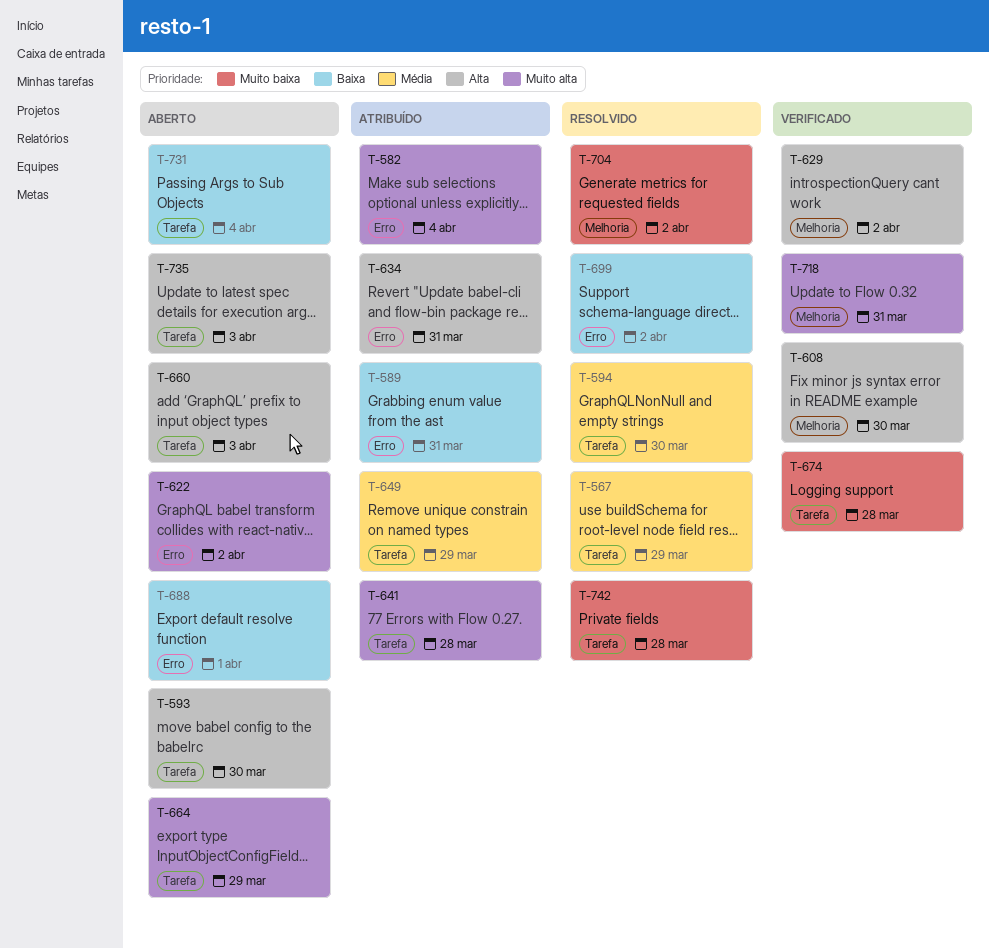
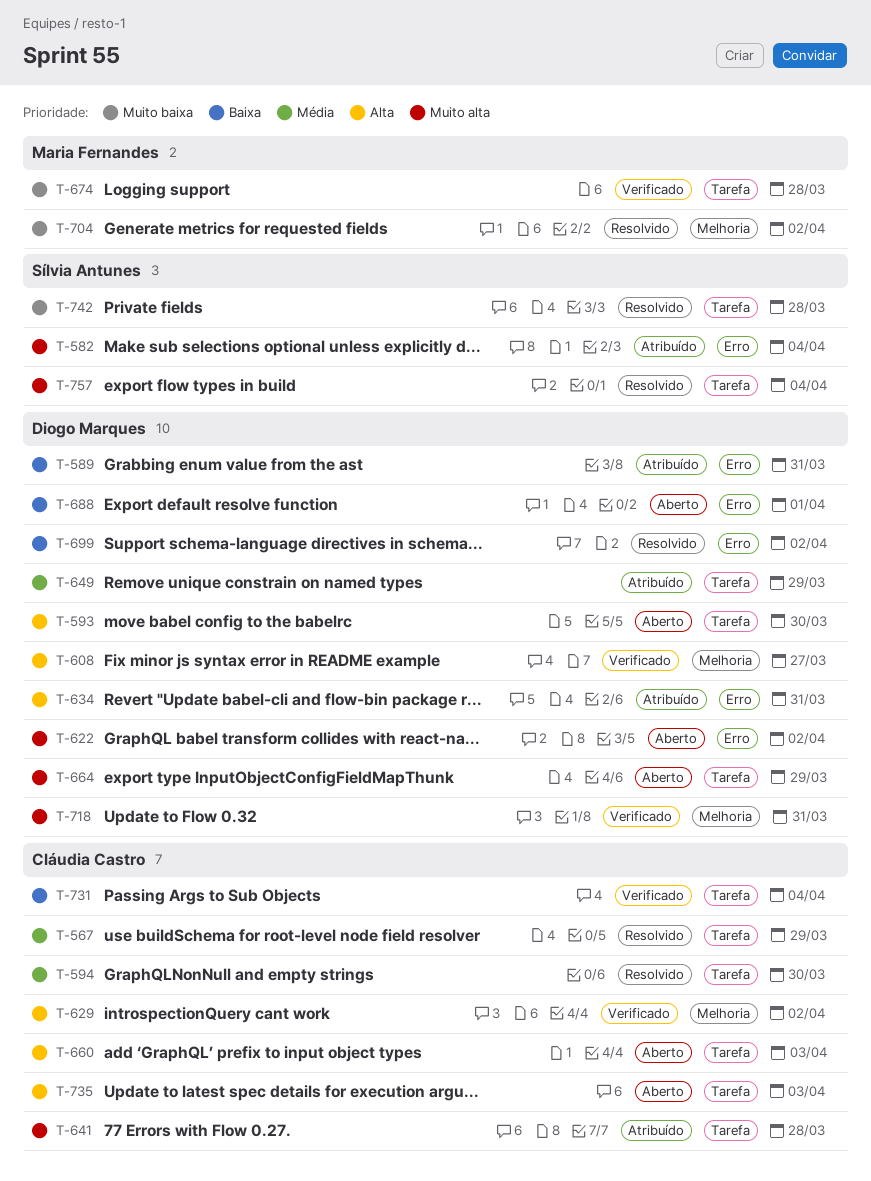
T-608, due: Mar 30 -> Mar 27
T-731, status: Aberto -> Verificado
T-757: none -> present

